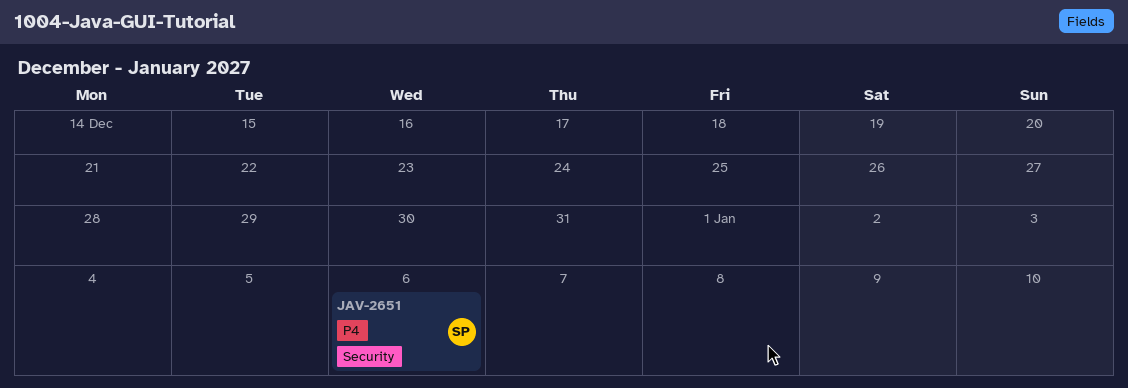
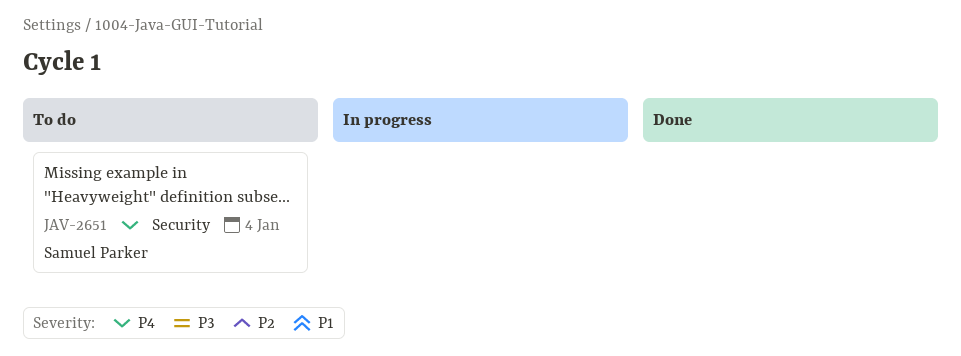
JAV-2651, due: Jan 6 -> Jan 4

